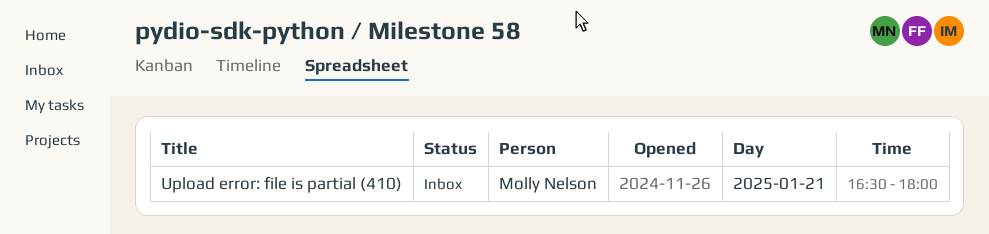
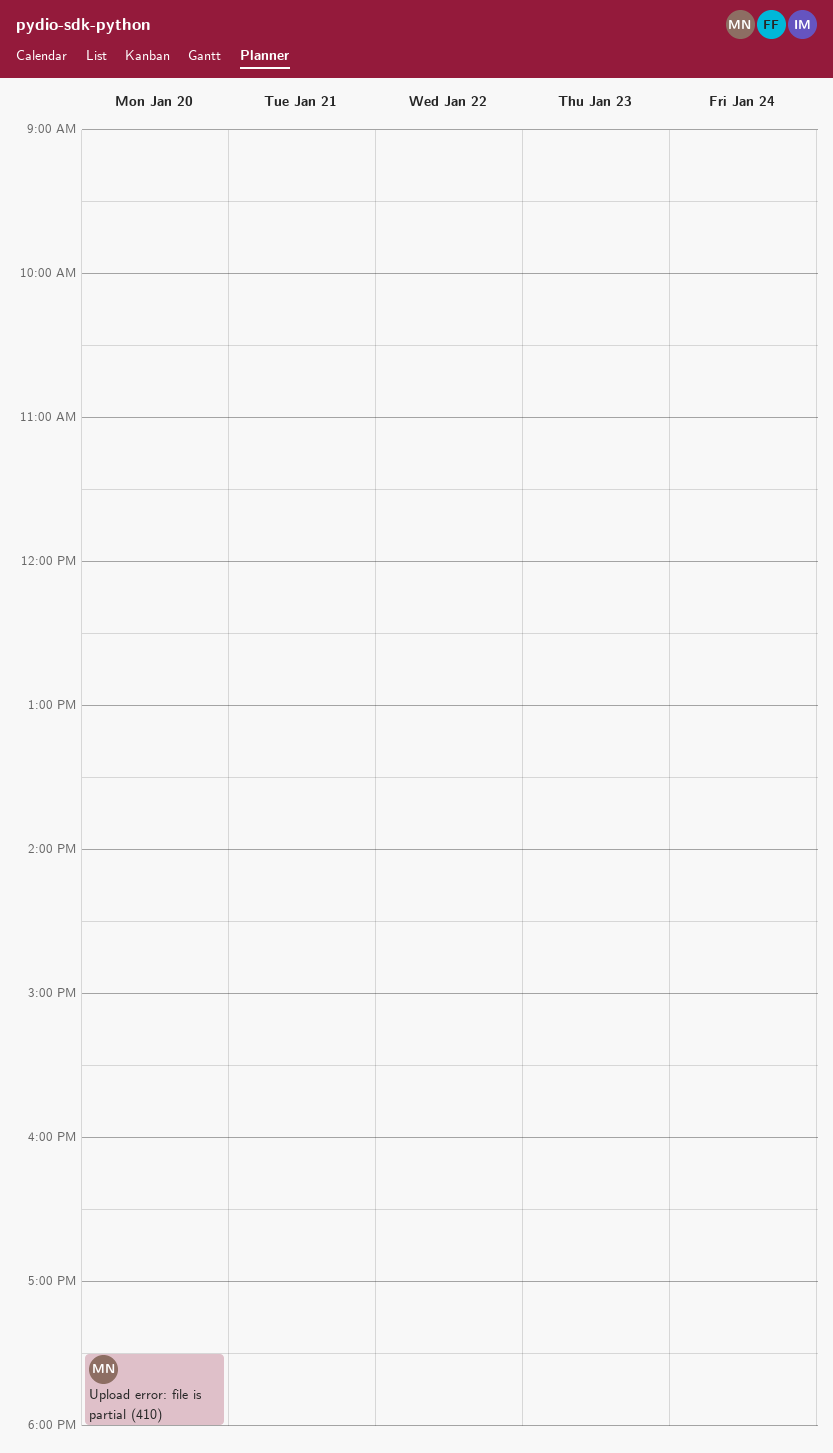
Upload error: file is partial (410), day: Jan 21 -> Jan 20
Upload error: file is partial (410), begins: 16:30 -> 17:30

